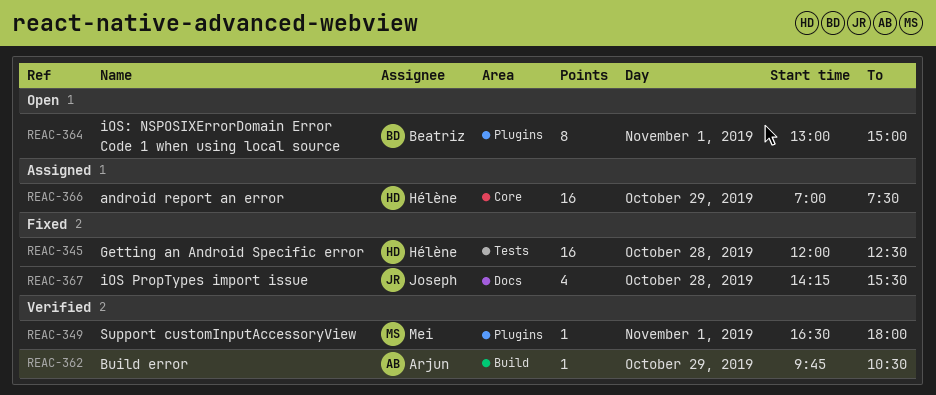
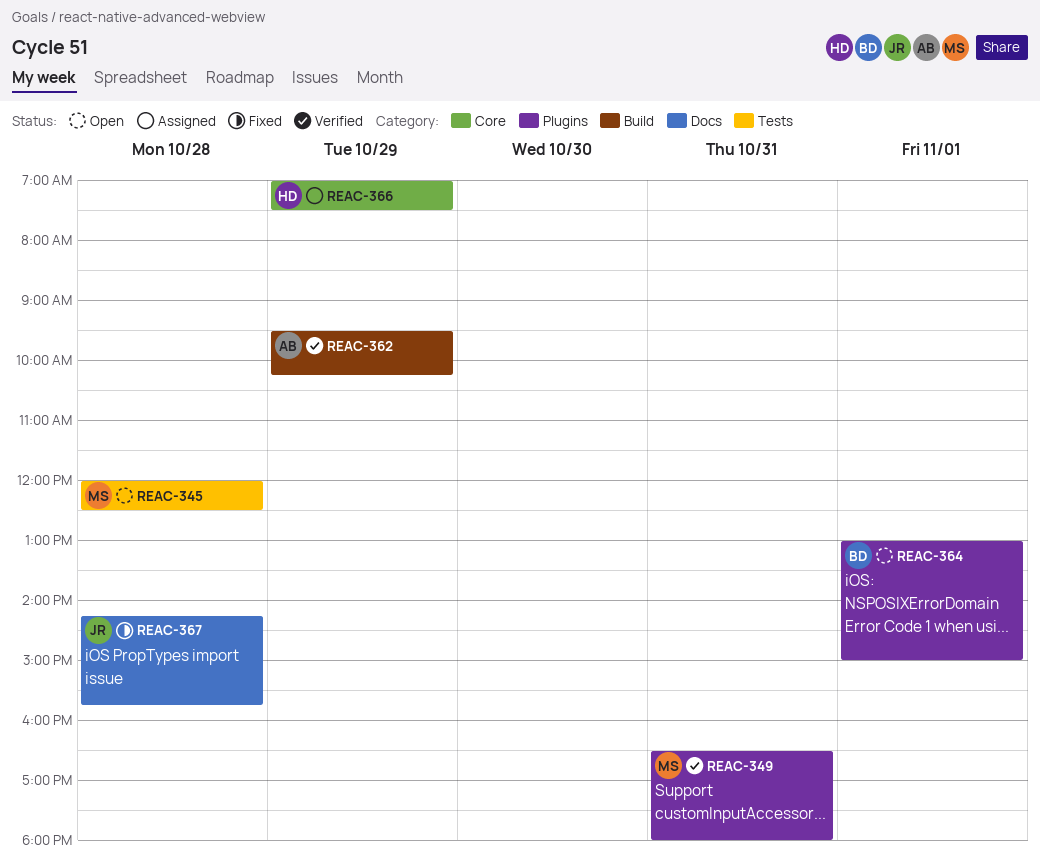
REAC-345, status: Fixed -> Open
REAC-345, owner: Hélène -> Mei
REAC-349, day: Nov 1 -> Oct 31
REAC-362, begins: 09:45 -> 09:30
REAC-362, ends: 10:30 -> 10:15
REAC-367, ends: 15:30 -> 15:45

